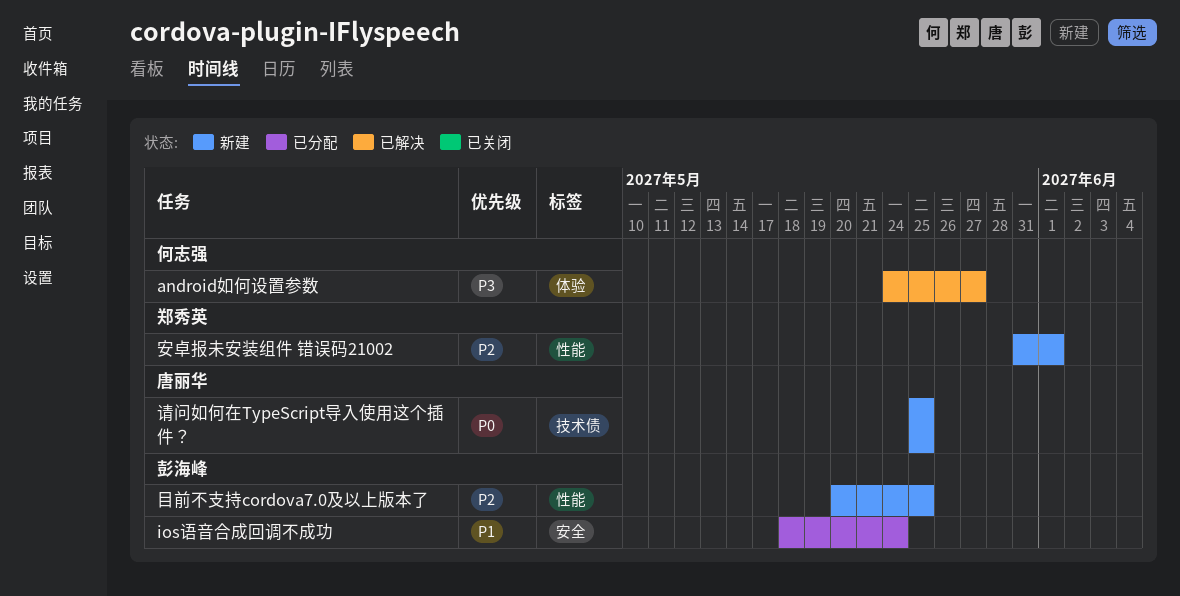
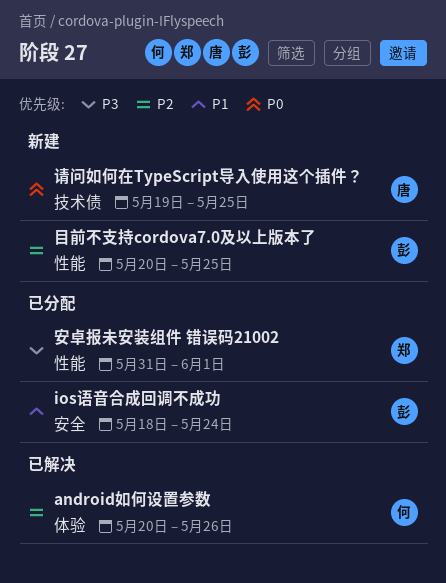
android如何设置参数, priority: P3 -> P2
android如何设置参数, start: May 24 -> May 20
android如何设置参数, due: May 27 -> May 26
安卓报未安装组件 错误码21002, status: 新建 -> 已分配
安卓报未安装组件 错误码21002, priority: P2 -> P3
请问如何在TypeScript导入使用这个插件？, start: May 25 -> May 19

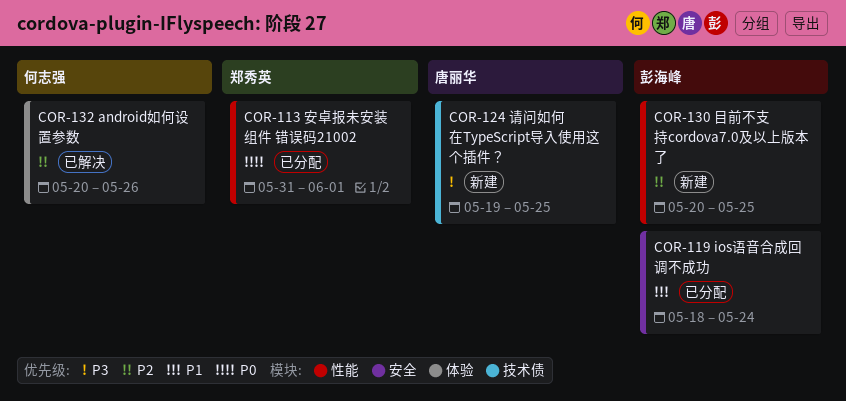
安卓报未安装组件 错误码21002, priority: P3 -> P0
请问如何在TypeScript导入使用这个插件？, priority: P0 -> P3

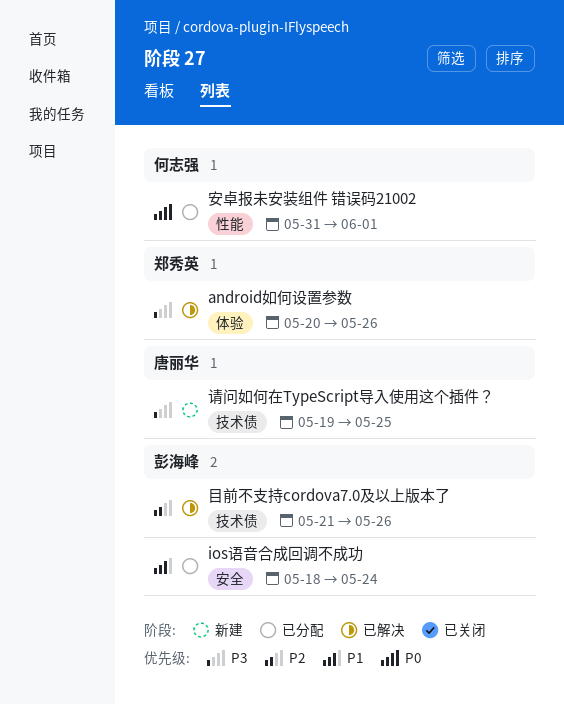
android如何设置参数, owner: 何志强 -> 郑秀英
android如何设置参数, priority: P2 -> P3
安卓报未安装组件 错误码21002, owner: 郑秀英 -> 何志强
目前不支持cordova7.0及以上版本了, status: 新建 -> 已解决
目前不支持cordova7.0及以上版本了, label: 性能 -> 技术债
目前不支持cordova7.0及以上版本了, start: May 20 -> May 21
目前不支持cordova7.0及以上版本了, due: May 25 -> May 26

